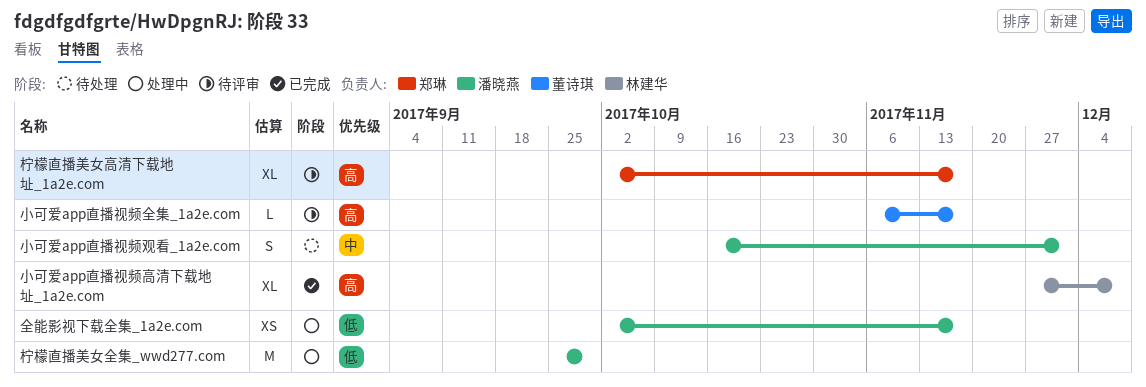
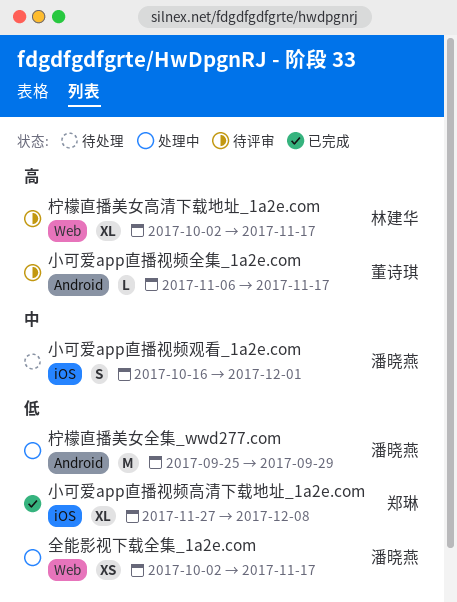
小可爱app直播视频高清下载地址_1a2e.com, owner: 林建华 -> 郑琳
小可爱app直播视频高清下载地址_1a2e.com, priority: 高 -> 低
柠檬直播美女高清下载地址_1a2e.com, owner: 郑琳 -> 林建华

